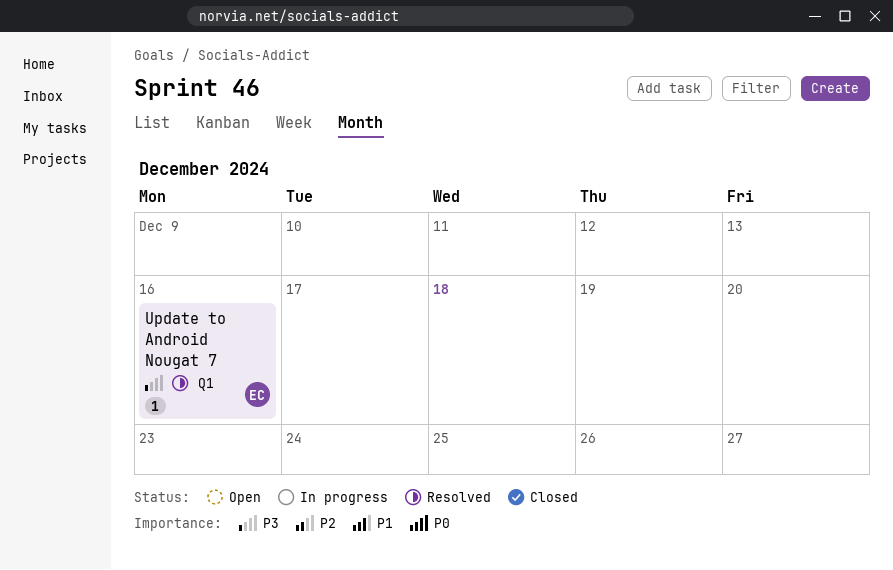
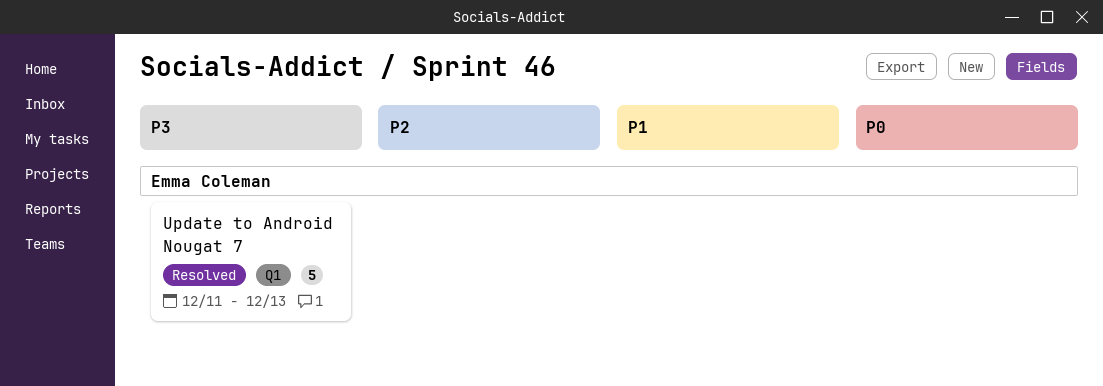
Update to Android Nougat 7, estimate: 1 -> 5
Update to Android Nougat 7, due: Dec 16 -> Dec 13

